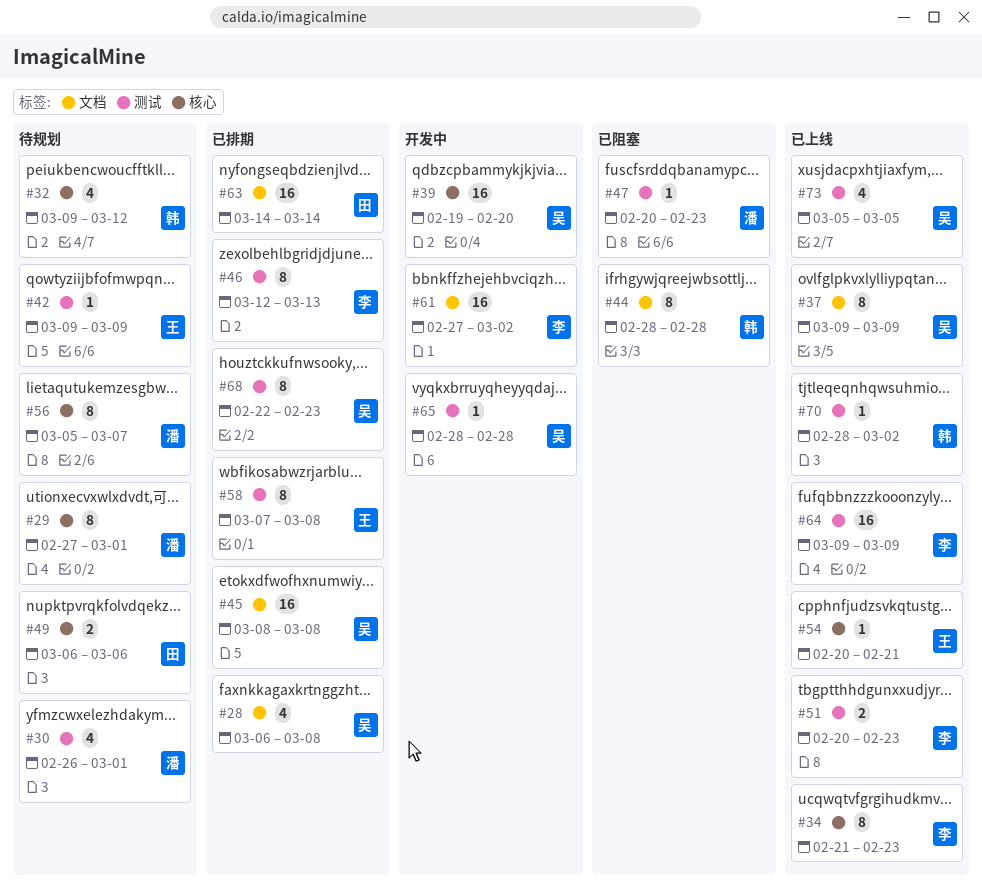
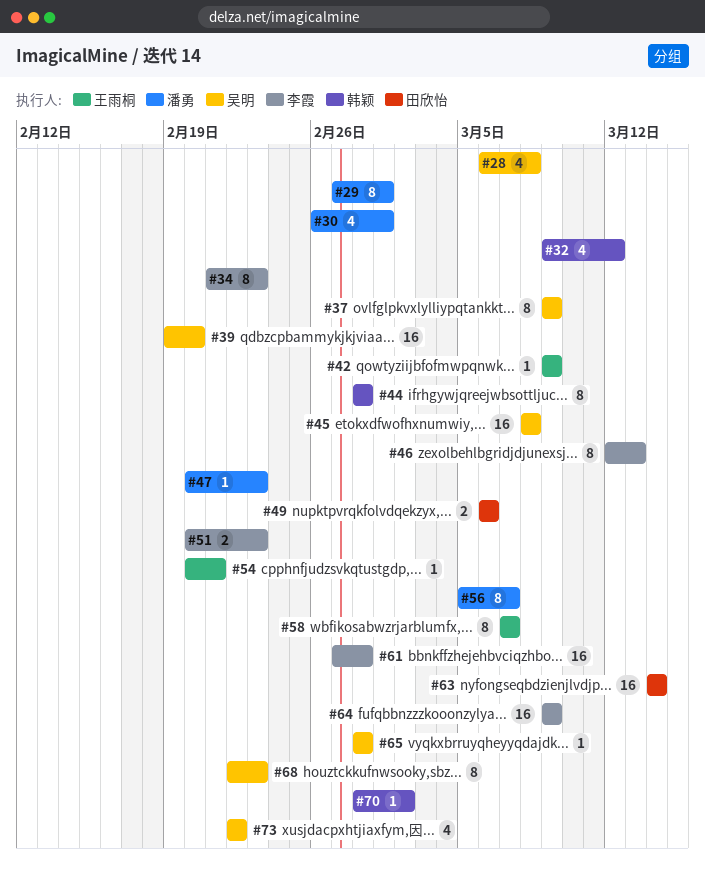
#58, due: Mar 8 -> Mar 7
#61, due: Mar 2 -> Feb 28
#73, start: Mar 5 -> Feb 22
#73, due: Mar 5 -> Feb 22

